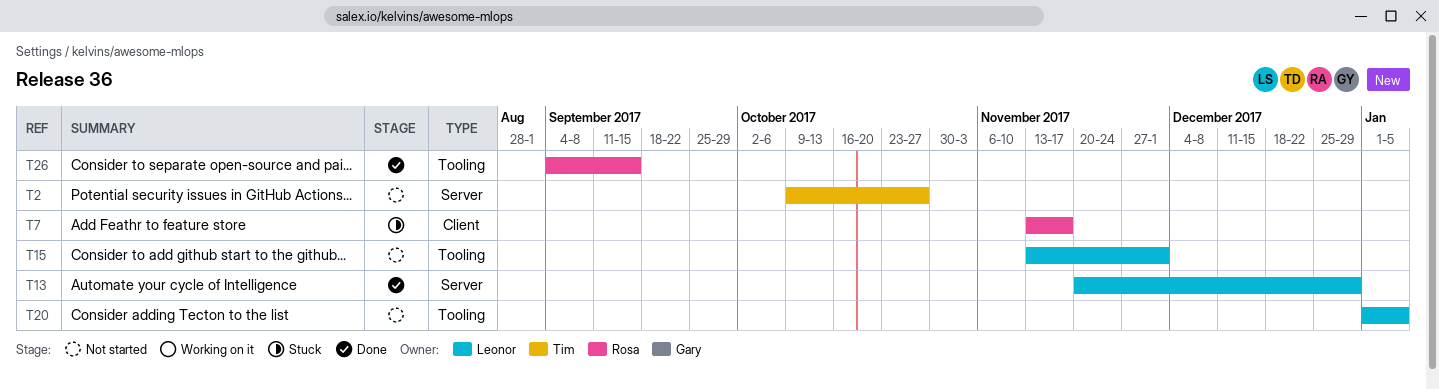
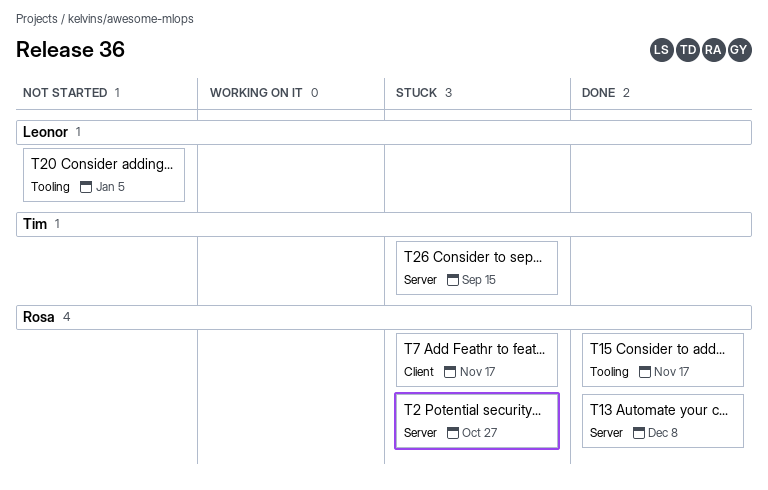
T2, status: Not started -> Stuck
T2, owner: Tim -> Rosa
T13, owner: Leonor -> Rosa
T13, due: Dec 29 -> Dec 8
T15, status: Not started -> Done
T15, owner: Leonor -> Rosa
T15, due: Dec 1 -> Nov 17
T26, status: Done -> Stuck
T26, owner: Rosa -> Tim
T26, label: Tooling -> Server

